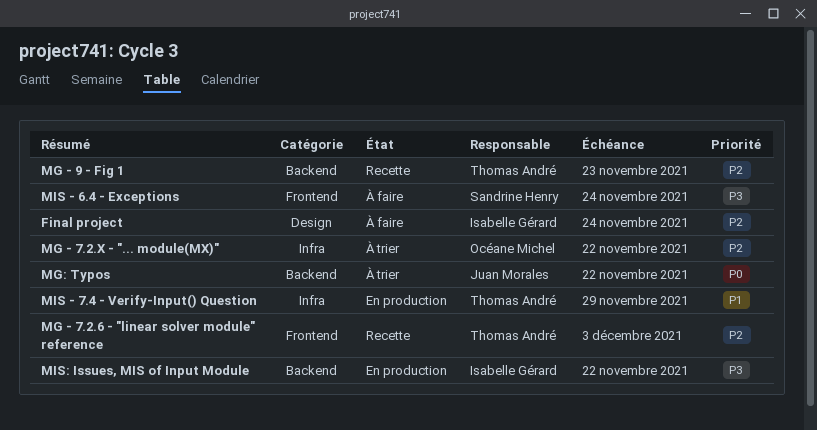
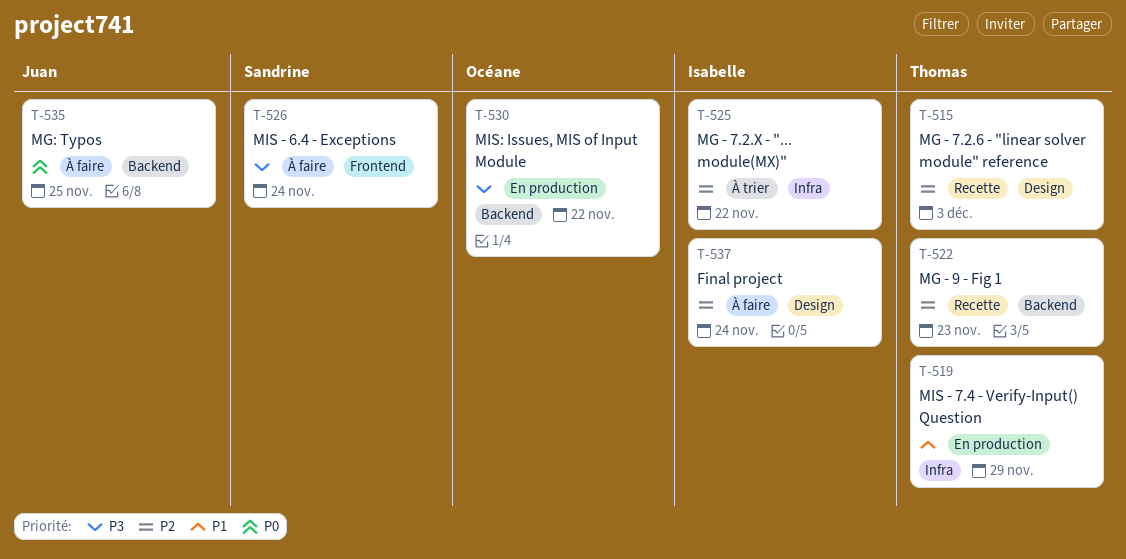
MG - 7.2.6 - "linear solver module" reference, label: Frontend -> Design
MG - 7.2.X - "... module(MX)", owner: Océane Michel -> Isabelle Gérard
MG: Typos, status: À trier -> À faire
MG: Typos, due: Nov 22 -> Nov 25
MIS: Issues, MIS of Input Module, owner: Isabelle Gérard -> Océane Michel

